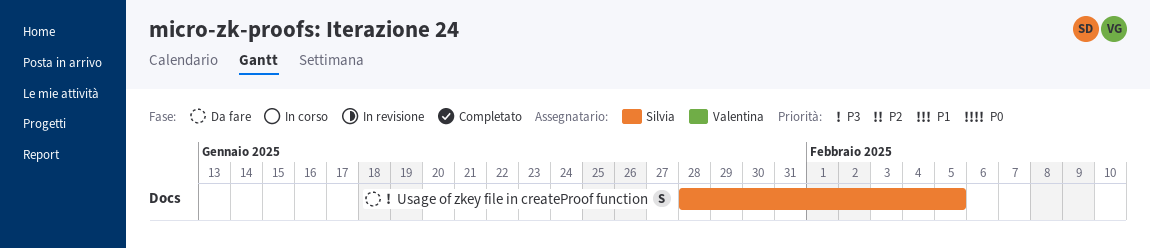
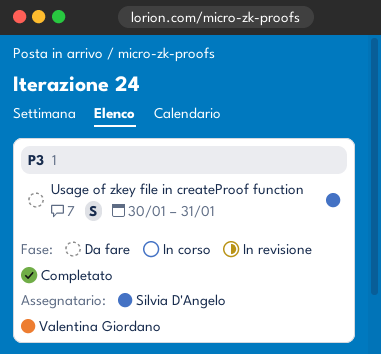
Usage of zkey file in createProof function, start: Jan 28 -> Jan 30
Usage of zkey file in createProof function, due: Feb 5 -> Jan 31

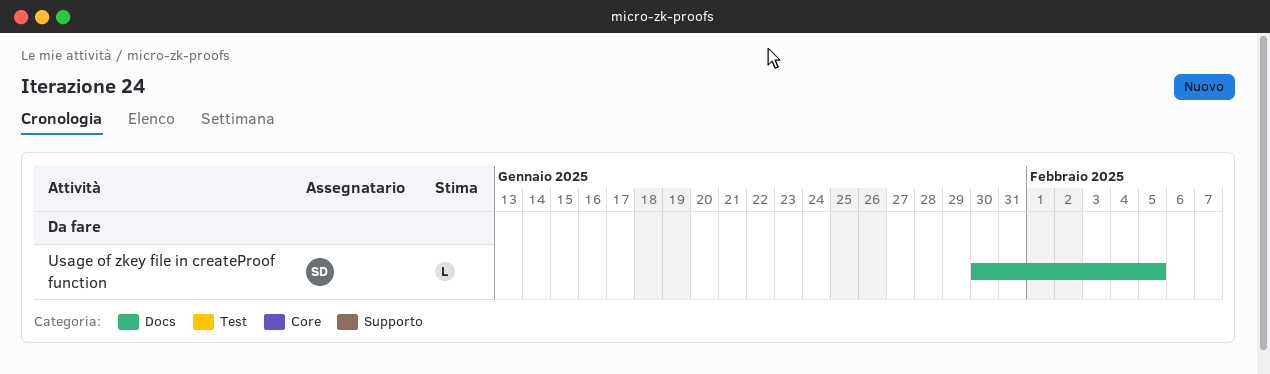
Usage of zkey file in createProof function, estimate: S -> L
Usage of zkey file in createProof function, due: Jan 31 -> Feb 5

